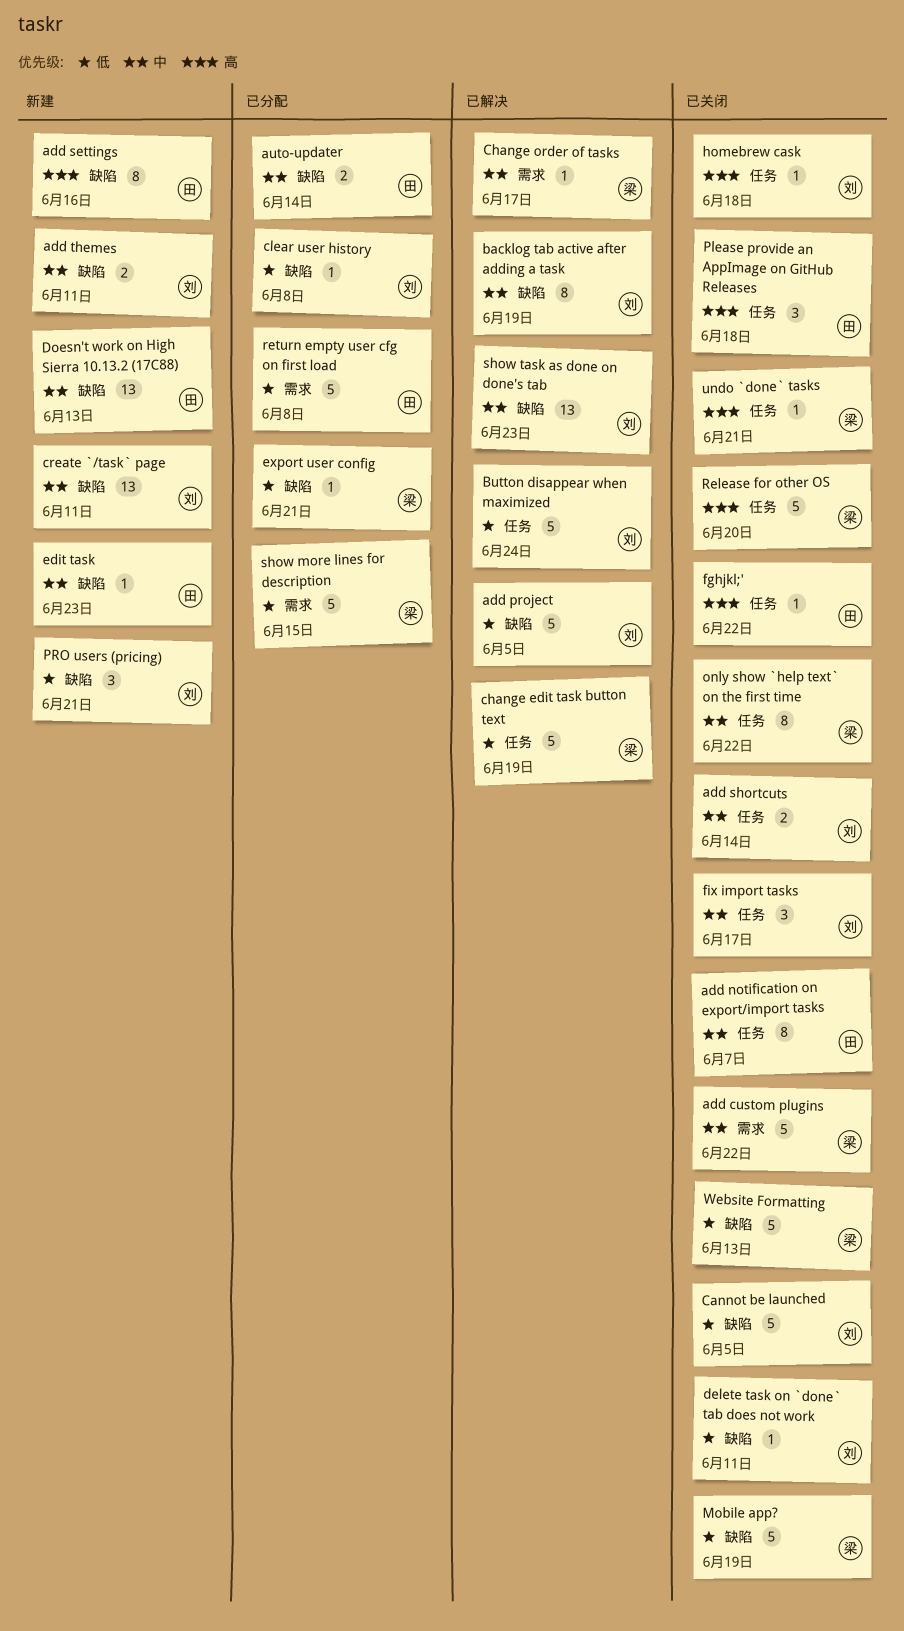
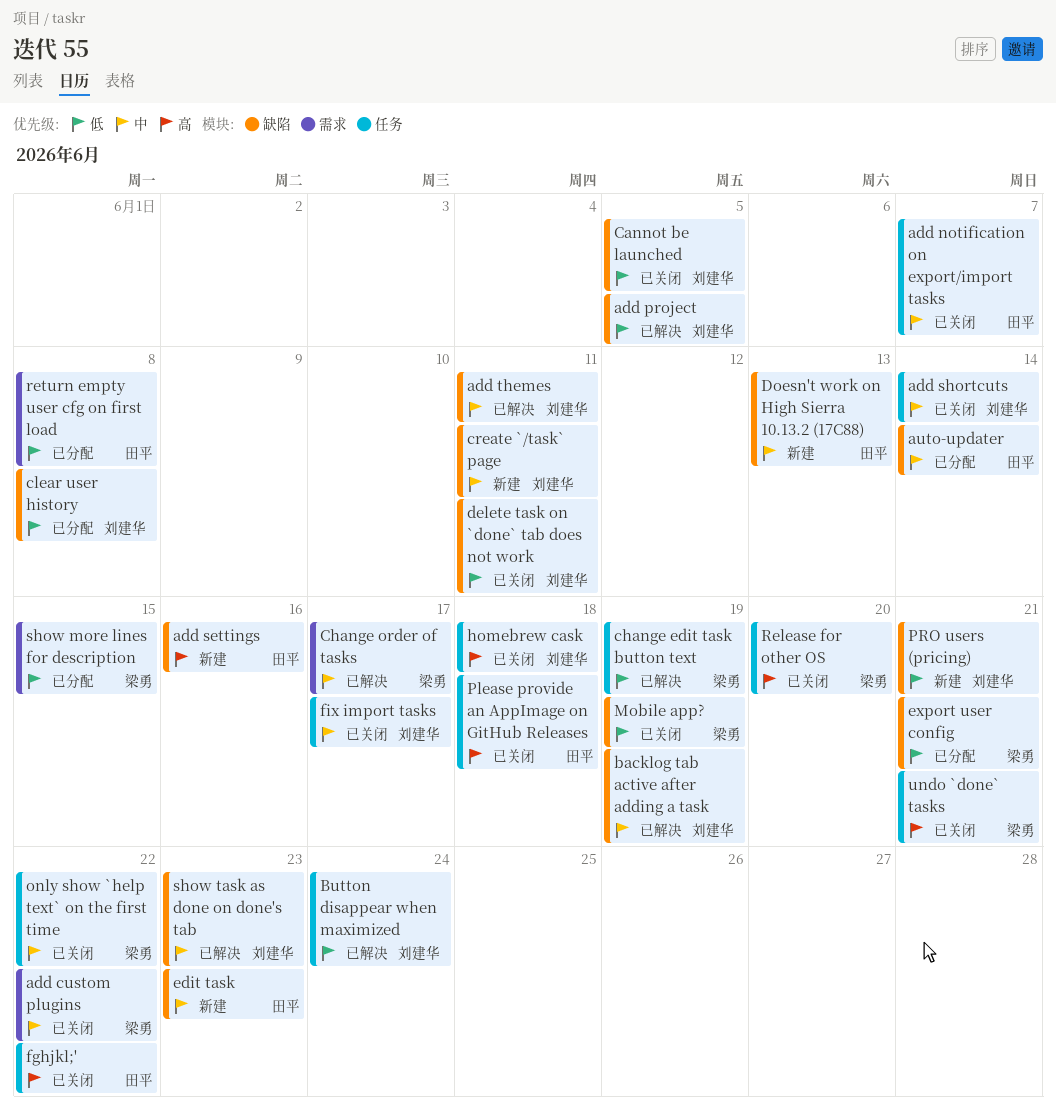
add themes, status: 新建 -> 已解决
Website Formatting: present -> none

